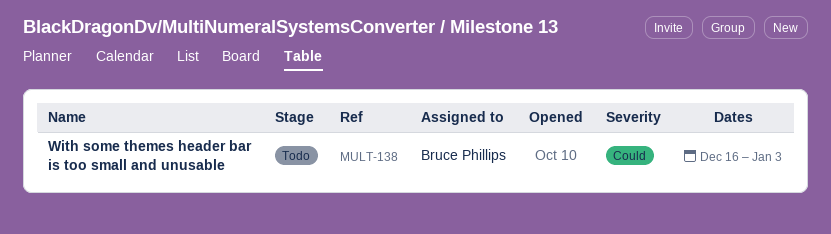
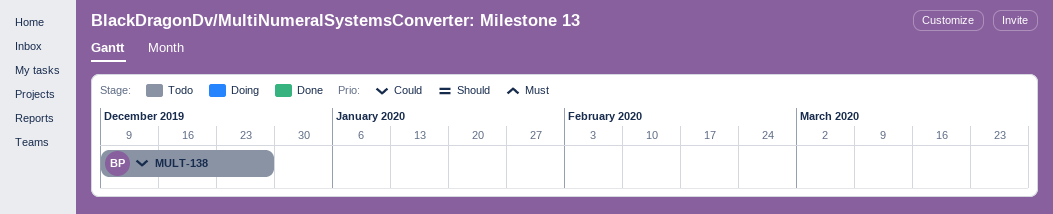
MULT-138, start: Dec 16 -> Dec 9
MULT-138, due: Jan 3 -> Dec 27

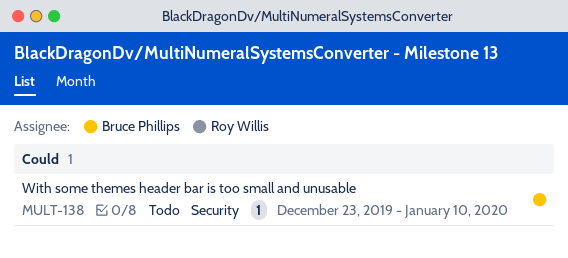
MULT-138, start: Dec 9 -> Dec 23
MULT-138, due: Dec 27 -> Jan 10

